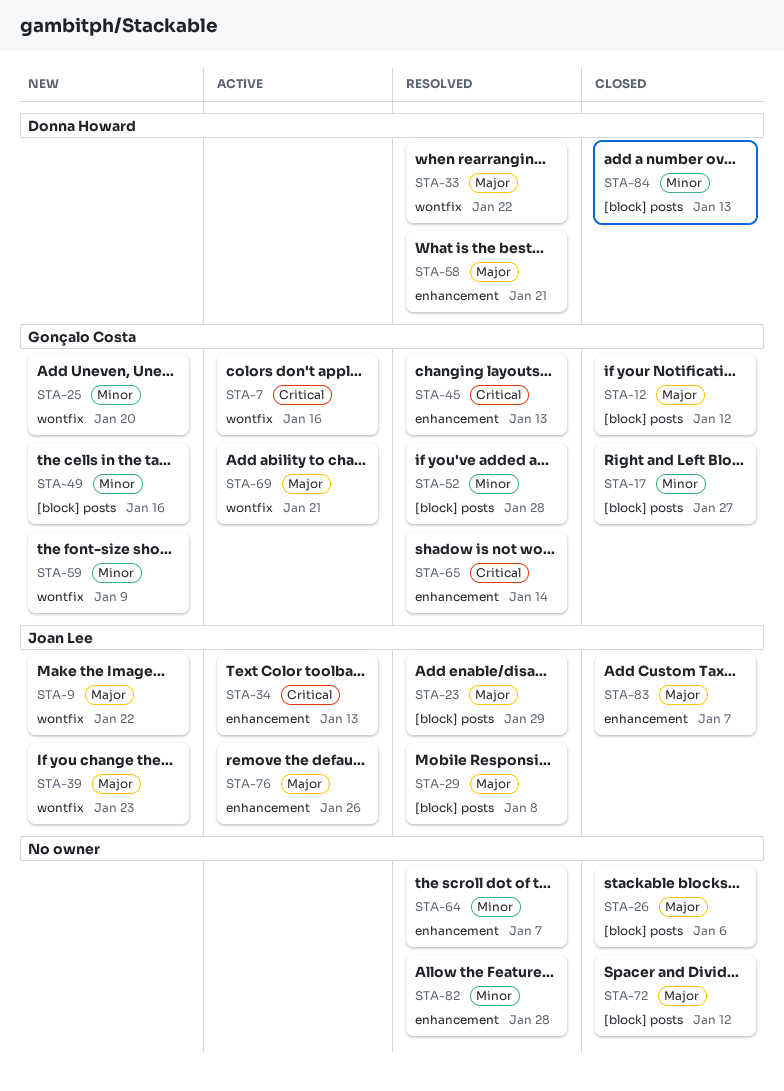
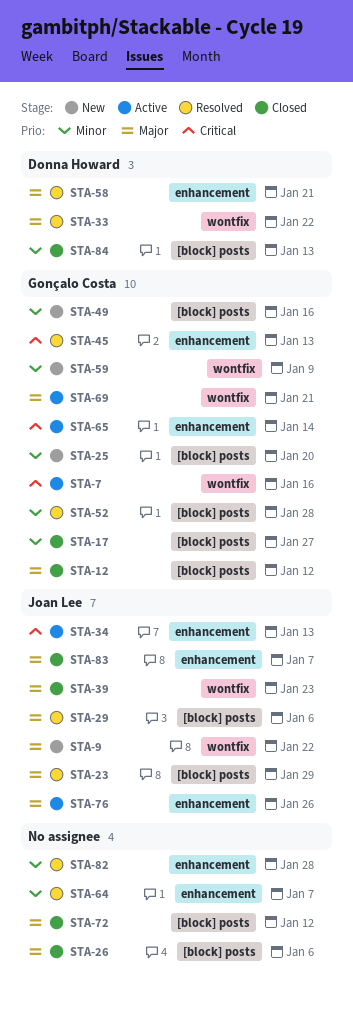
STA-25, label: wontfix -> [block] posts
STA-29, due: Jan 8 -> Jan 6
STA-39, status: New -> Closed
STA-65, status: Resolved -> Active

